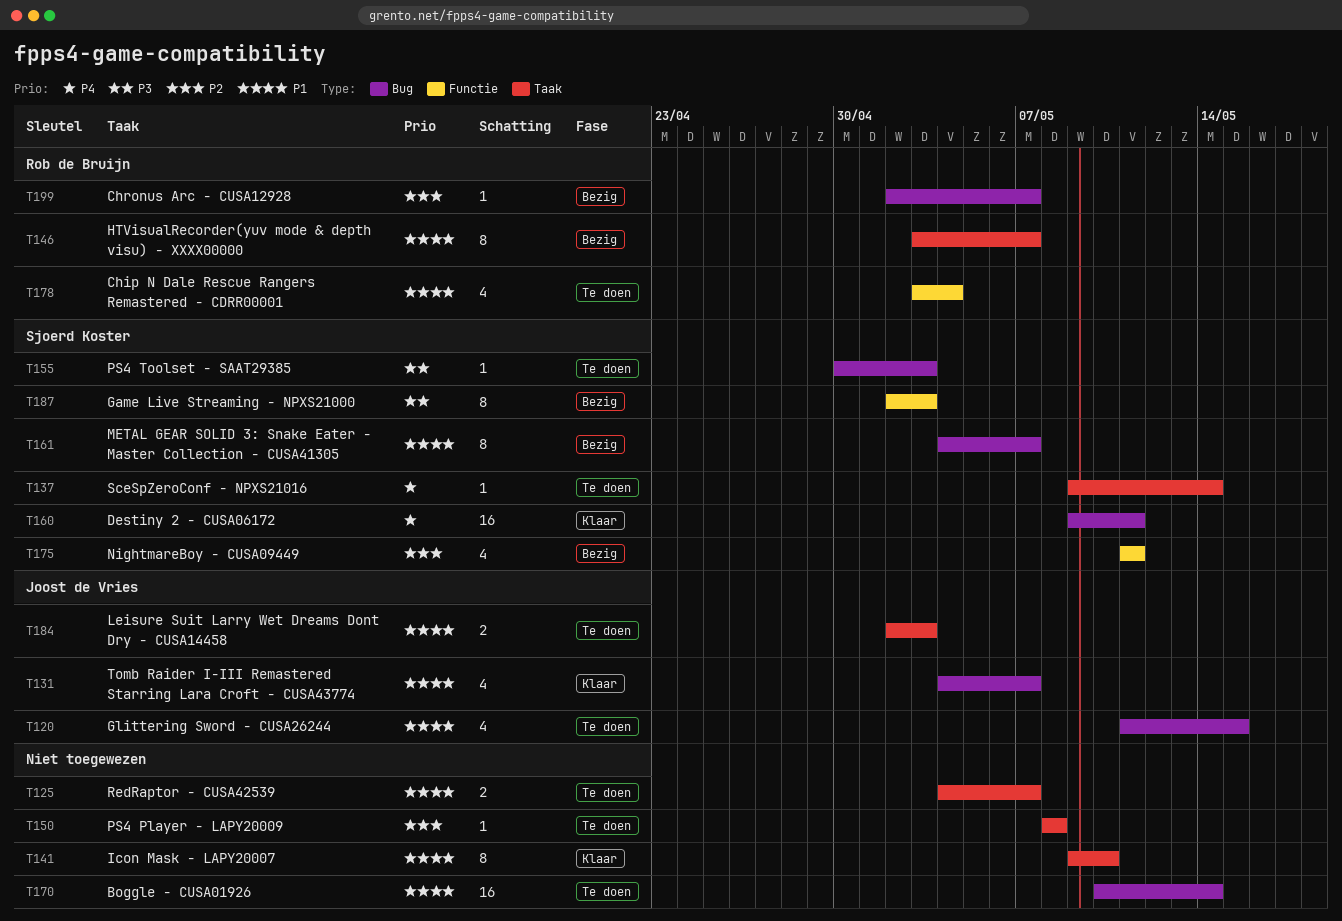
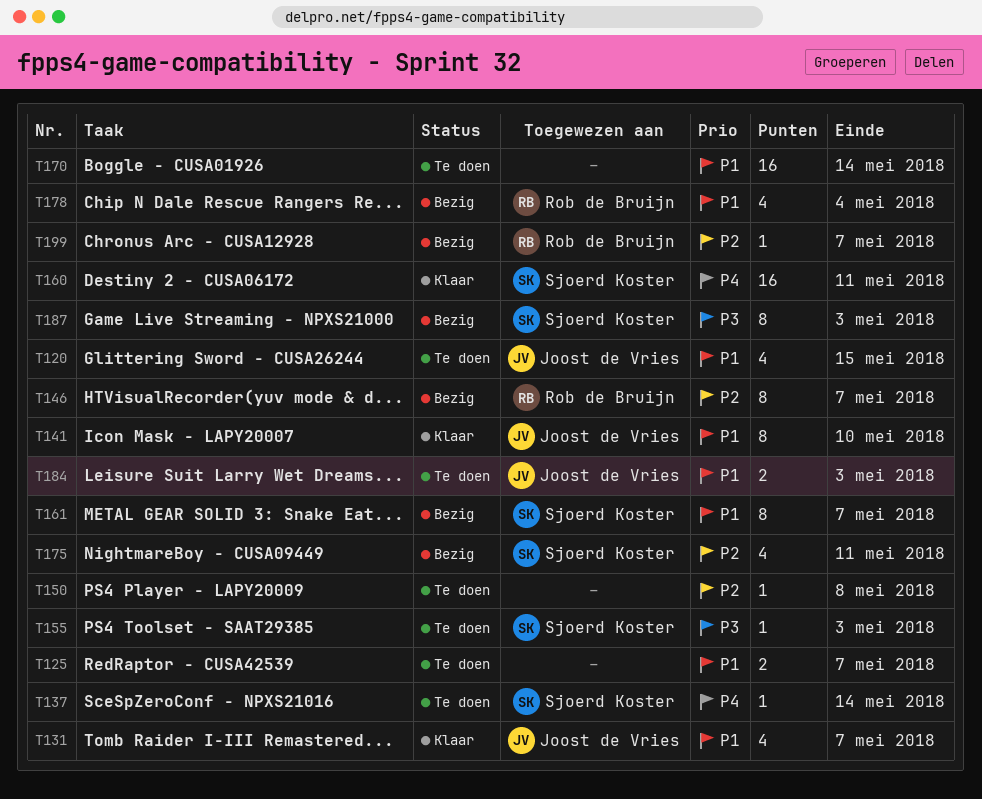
T141, owner: none -> Joost de Vries
T146, priority: P1 -> P2
T178, status: Te doen -> Bezig

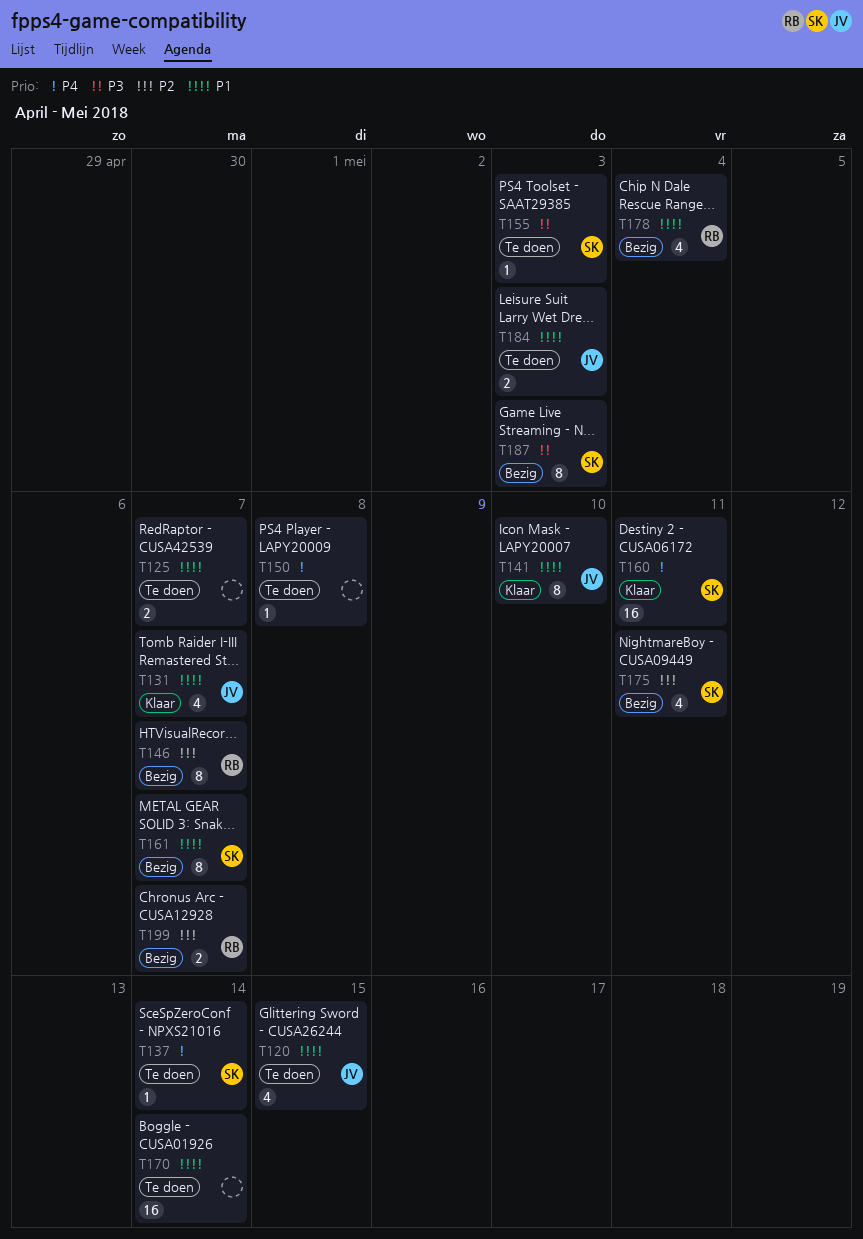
T150, priority: P2 -> P4
T199, estimate: 1 -> 2

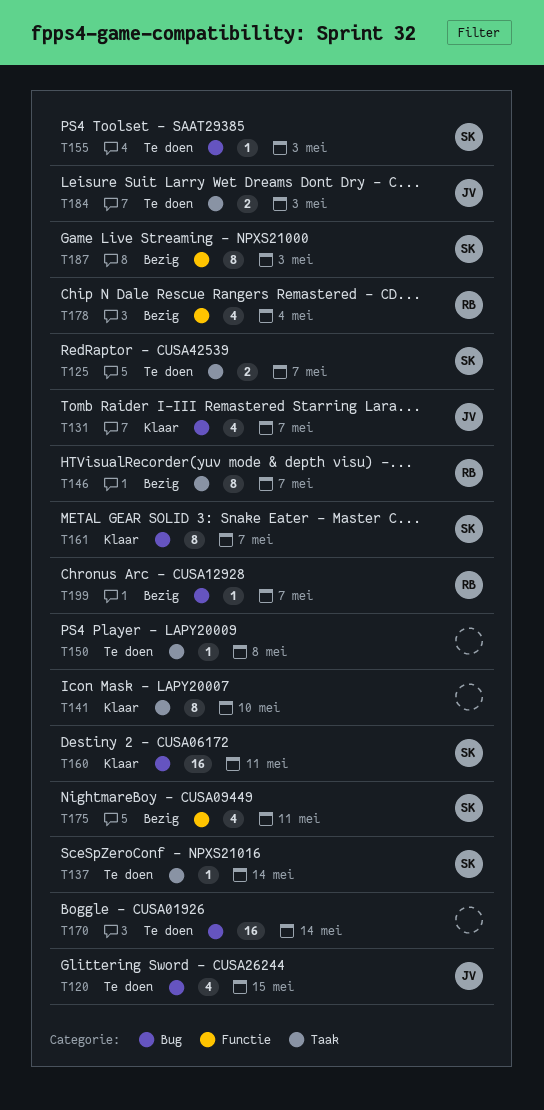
T125, owner: none -> SK
T141, owner: JV -> none
T161, status: Bezig -> Klaar
T199, estimate: 2 -> 1

